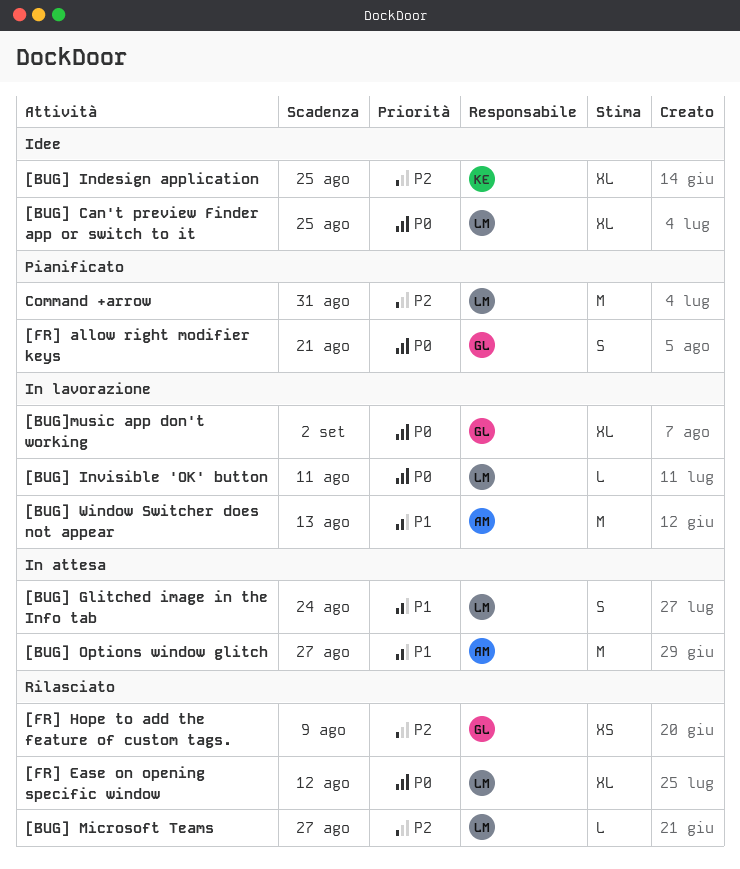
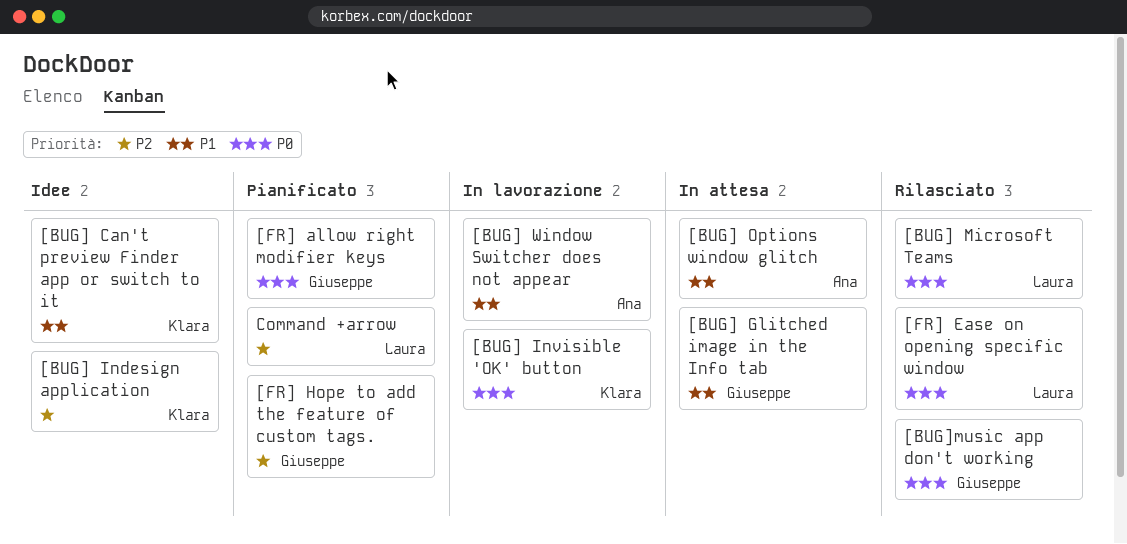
[BUG] Can't preview Finder app or switch to it, owner: Laura -> Klara
[BUG] Can't preview Finder app or switch to it, priority: P0 -> P1
[BUG] Glitched image in the Info tab, owner: Laura -> Giuseppe
[BUG] Invisible 'OK' button, owner: Laura -> Klara
[BUG] Microsoft Teams, priority: P2 -> P0
[BUG]music app don't working, status: In lavorazione -> Rilasciato
[FR] Hope to add the feature of custom tags., status: Rilasciato -> Pianificato

